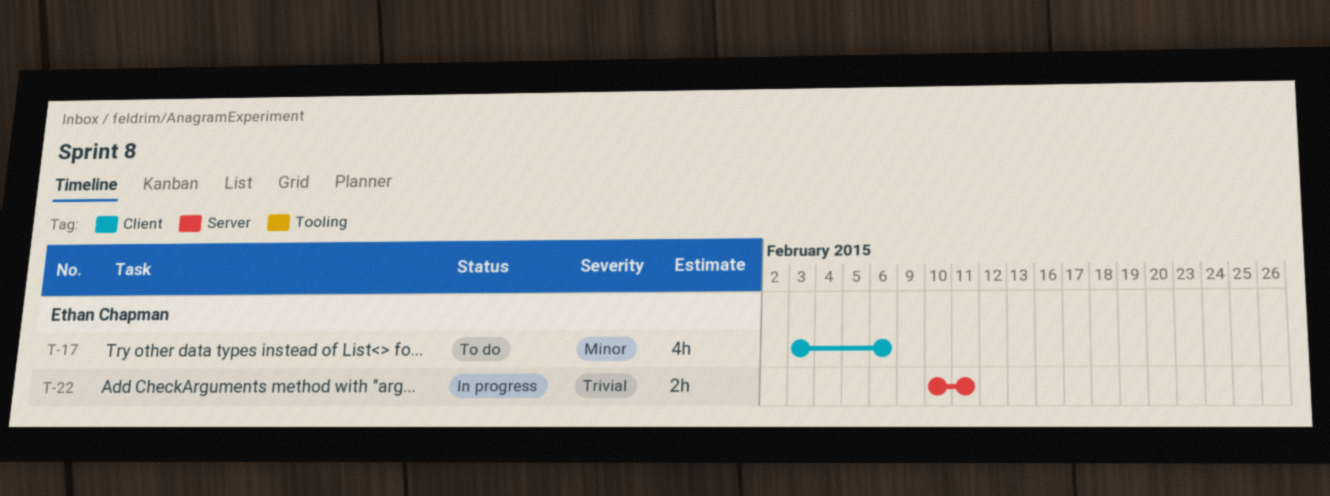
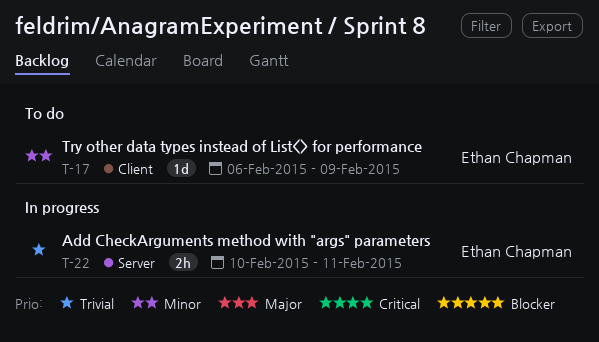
T-17, estimate: 4h -> 1d
T-17, start: Feb 3 -> Feb 6
T-17, due: Feb 6 -> Feb 9

